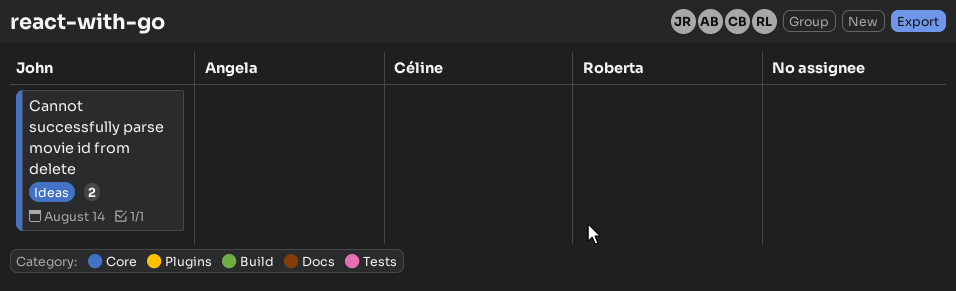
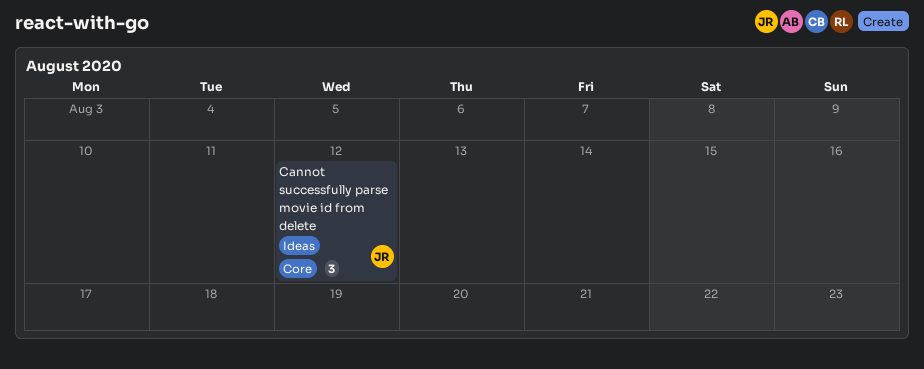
Cannot successfully parse movie id from delete, estimate: 2 -> 3
Cannot successfully parse movie id from delete, due: Aug 14 -> Aug 12

